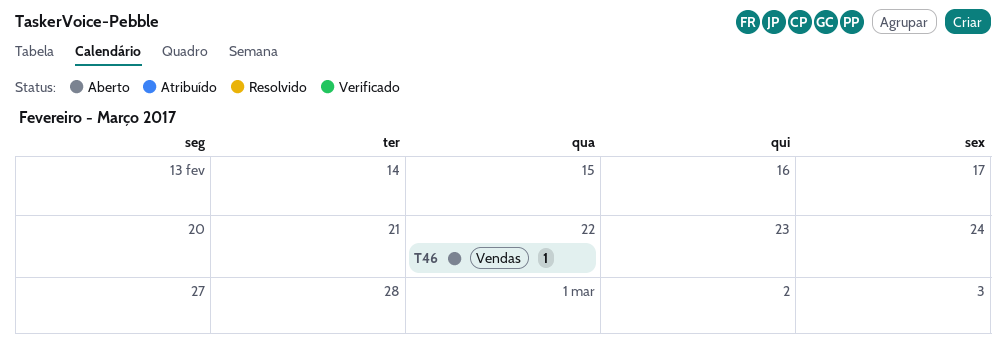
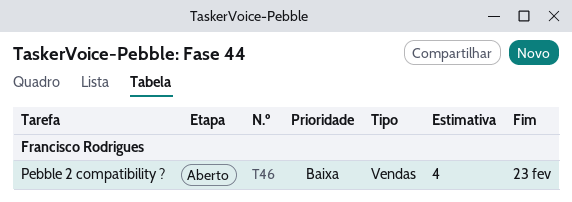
T46, estimate: 1 -> 4
T46, due: Feb 22 -> Feb 23

